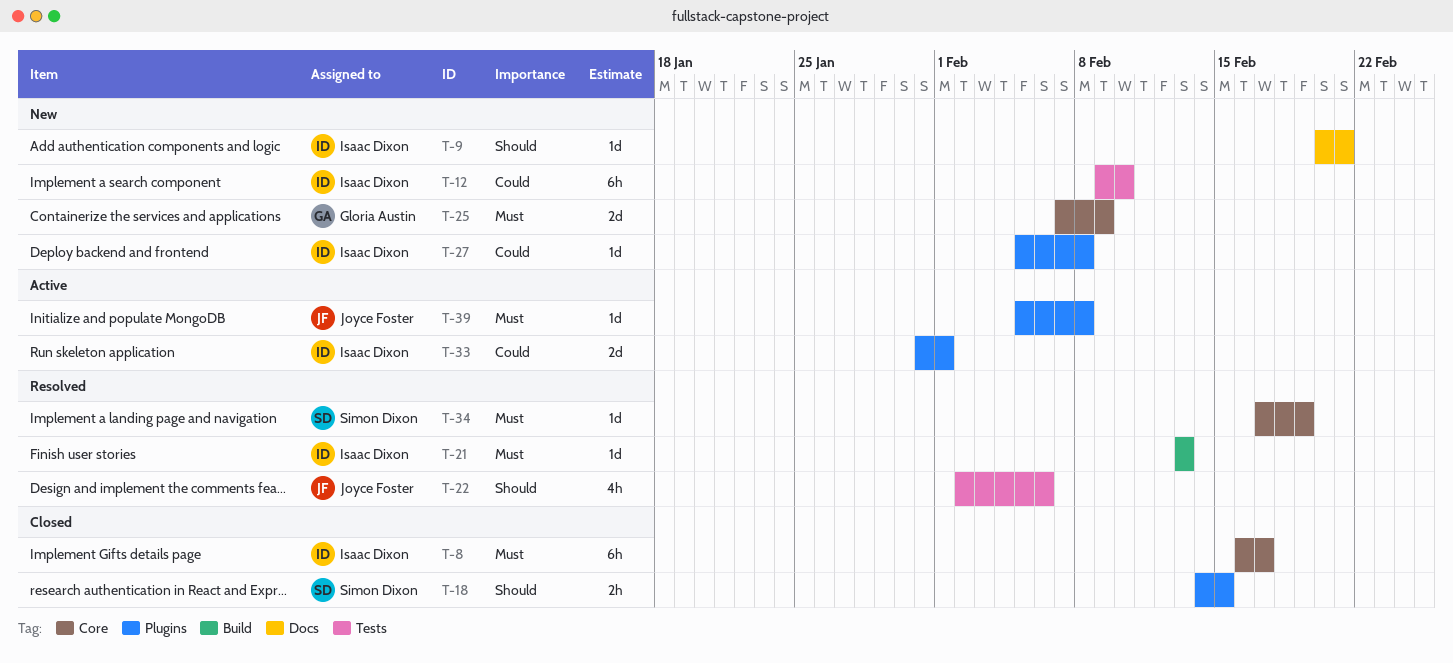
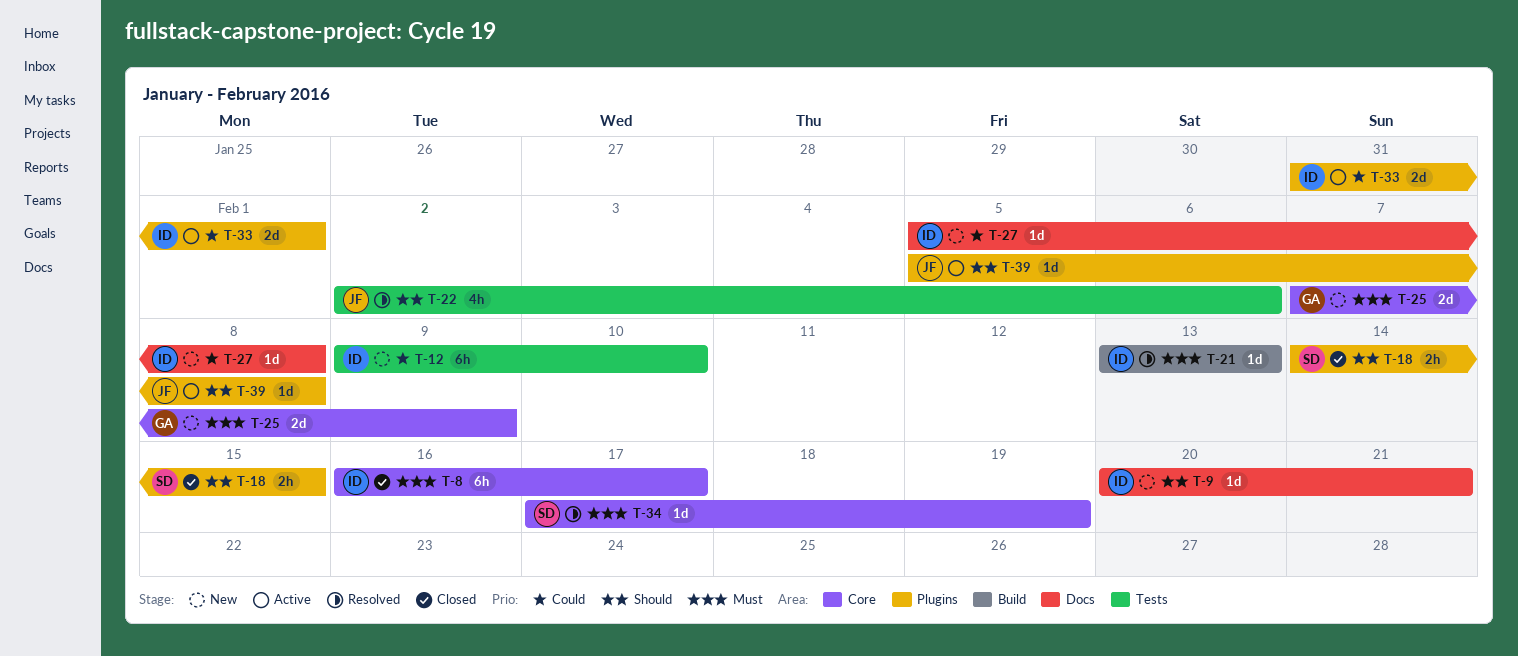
T-27, label: Plugins -> Docs
T-39, priority: Must -> Should

